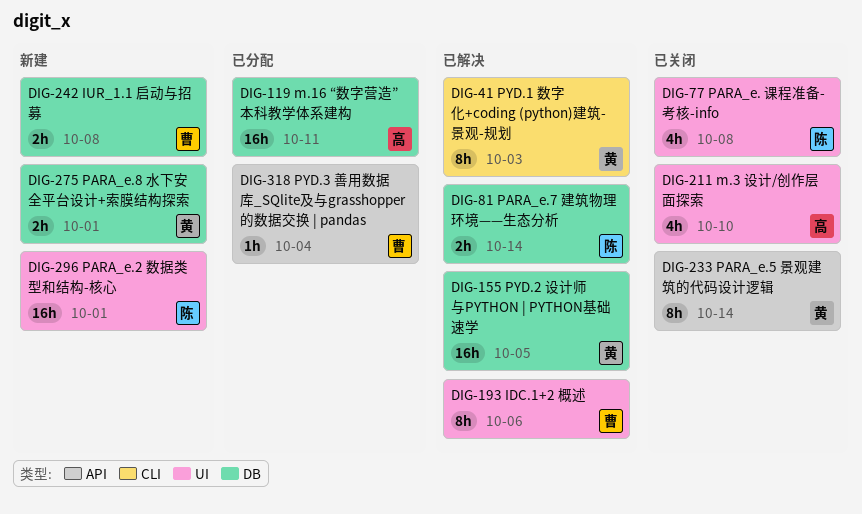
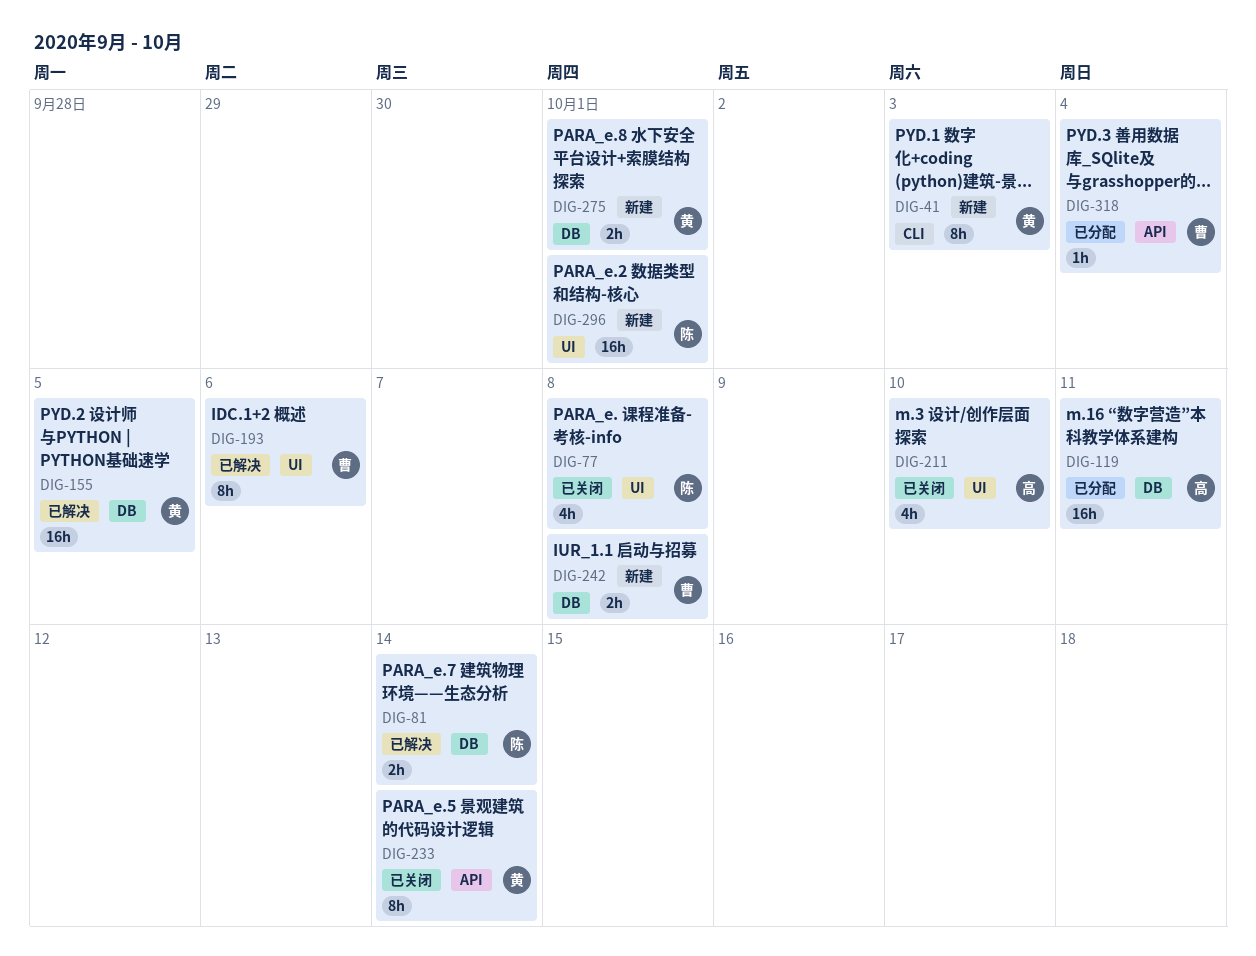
DIG-41, status: 已解决 -> 新建

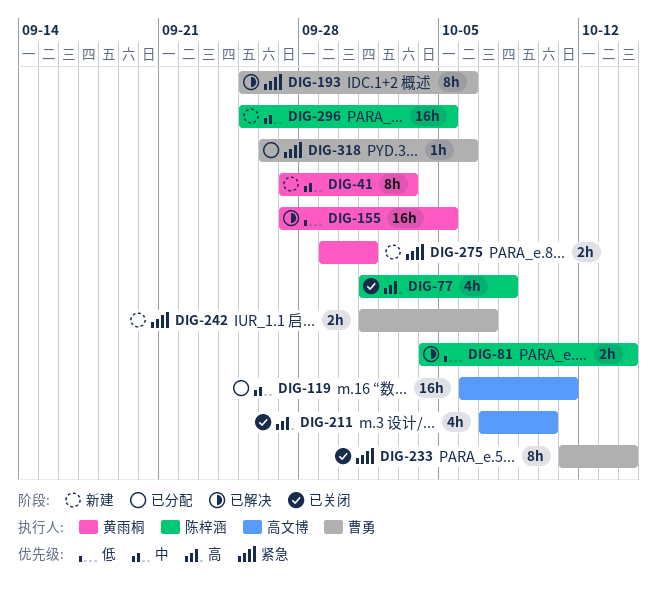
DIG-233, owner: 黄雨桐 -> 曹勇
DIG-242, due: Oct 8 -> Oct 7
DIG-296, due: Oct 1 -> Oct 5
DIG-318, due: Oct 4 -> Oct 6

